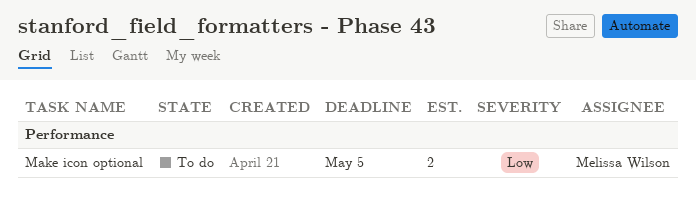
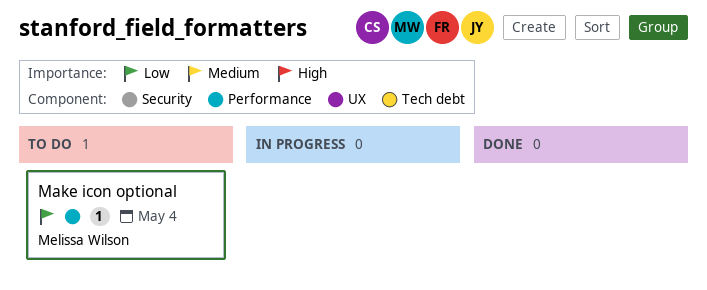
Make icon optional, estimate: 2 -> 1
Make icon optional, due: May 5 -> May 4

